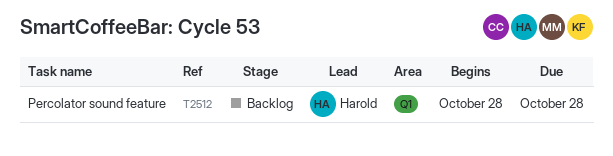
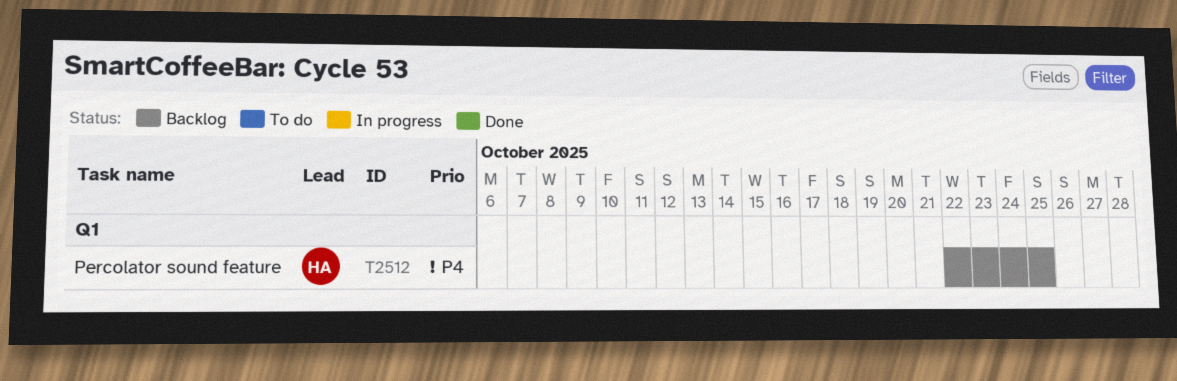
T2512, start: Oct 28 -> Oct 22
T2512, due: Oct 28 -> Oct 25

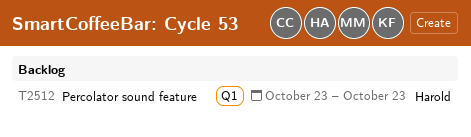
T2512, start: Oct 22 -> Oct 23
T2512, due: Oct 25 -> Oct 23

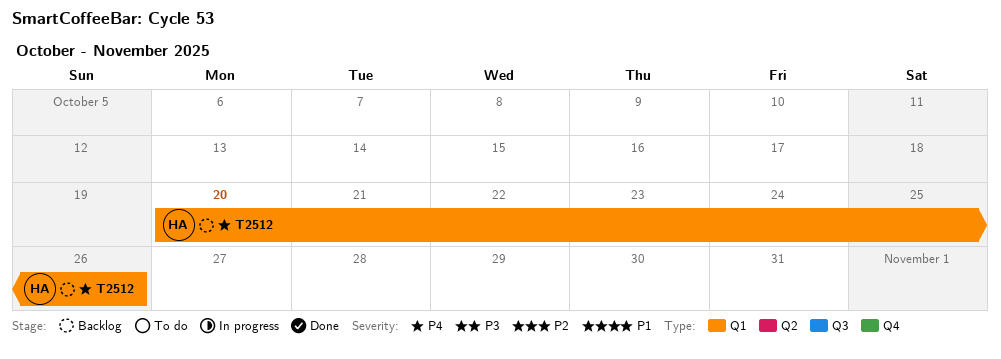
T2512, start: Oct 23 -> Oct 20
T2512, due: Oct 23 -> Oct 26

